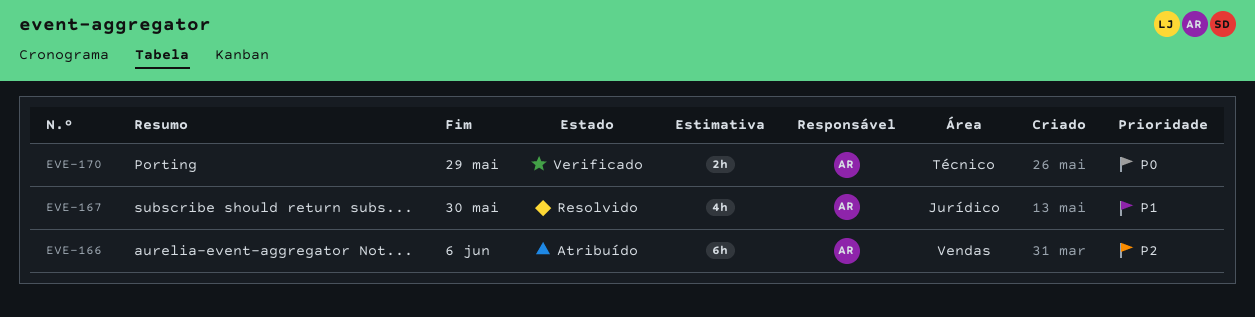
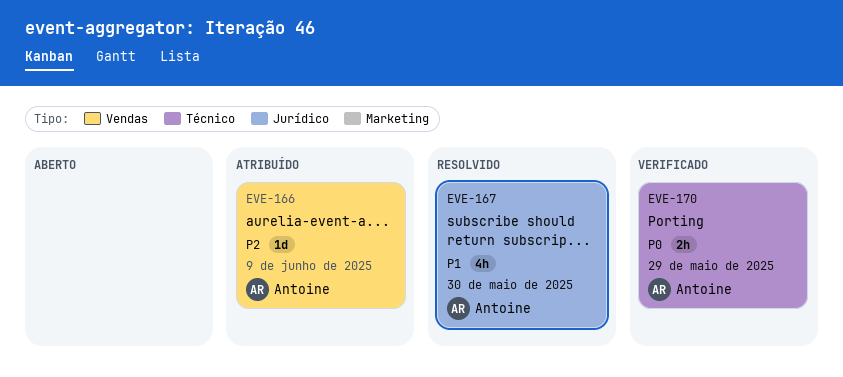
EVE-166, estimate: 6h -> 1d
EVE-166, due: Jun 6 -> Jun 9

